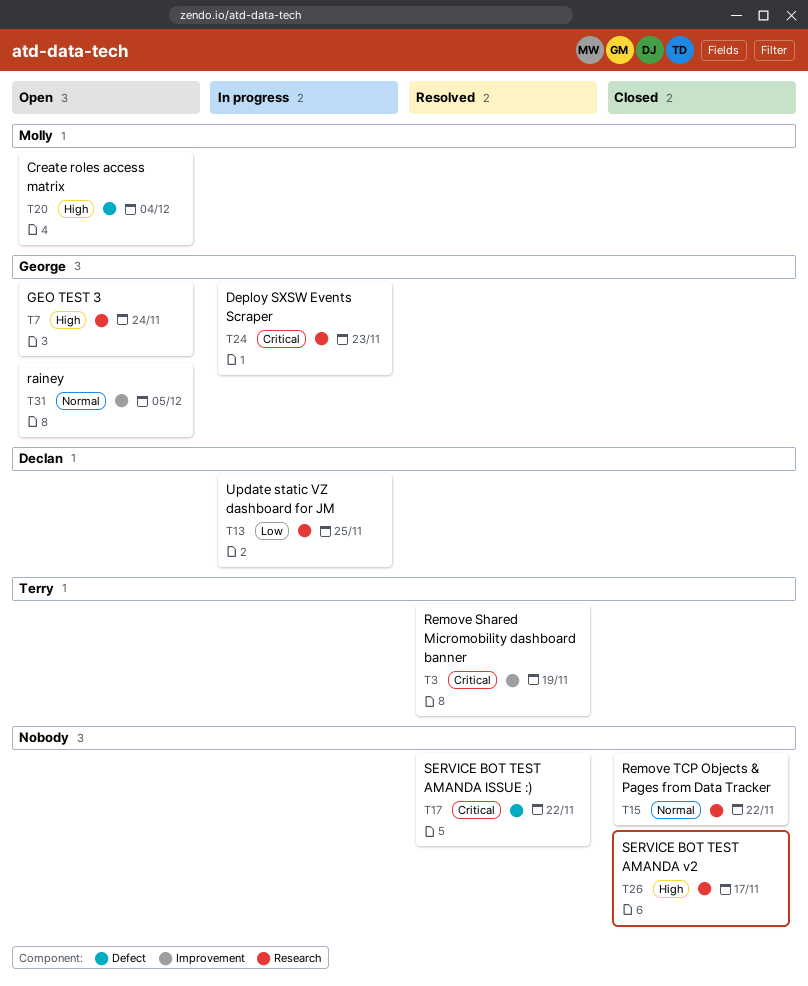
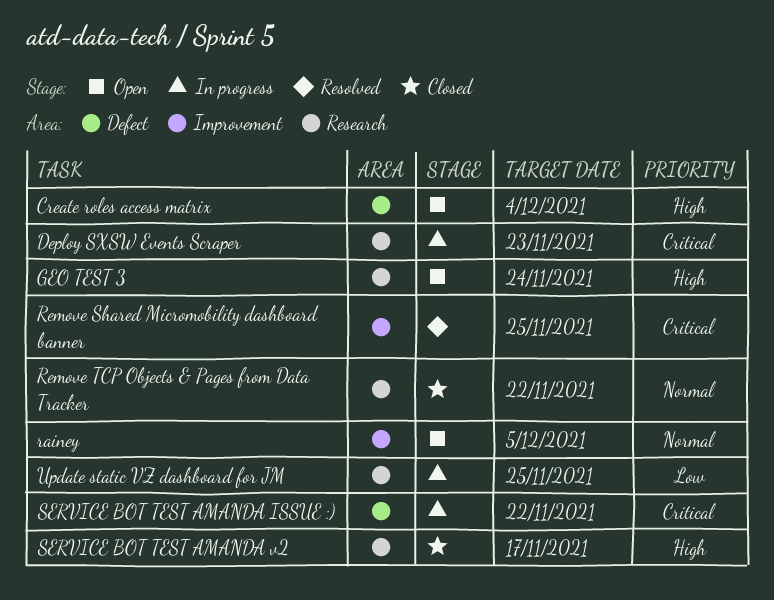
Remove Shared Micromobility dashboard banner, due: Nov 19 -> Nov 25
SERVICE BOT TEST AMANDA ISSUE :), status: Resolved -> In progress

